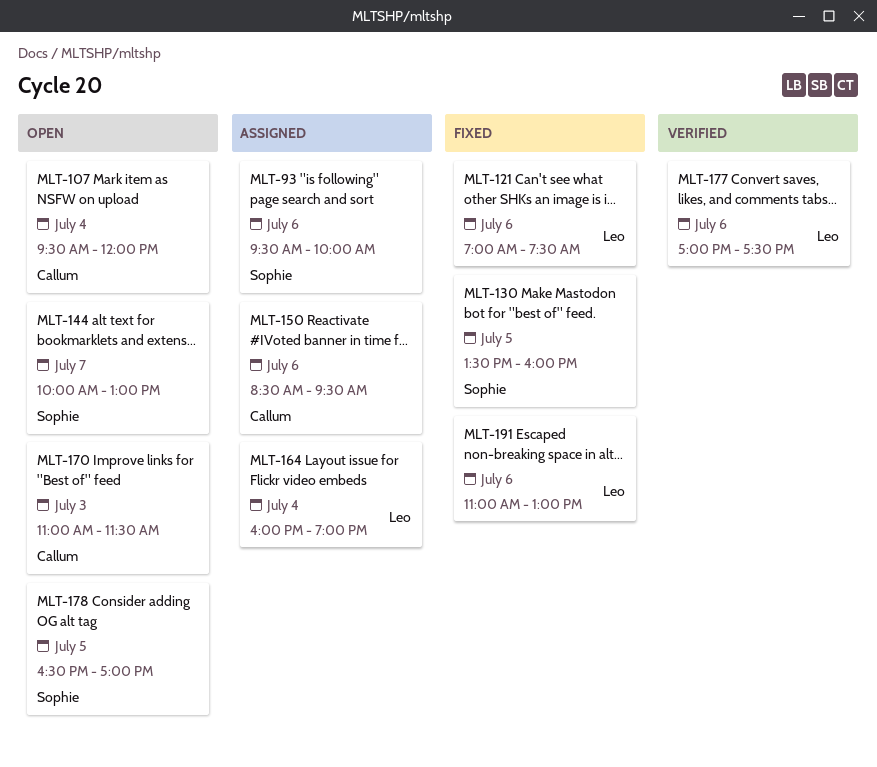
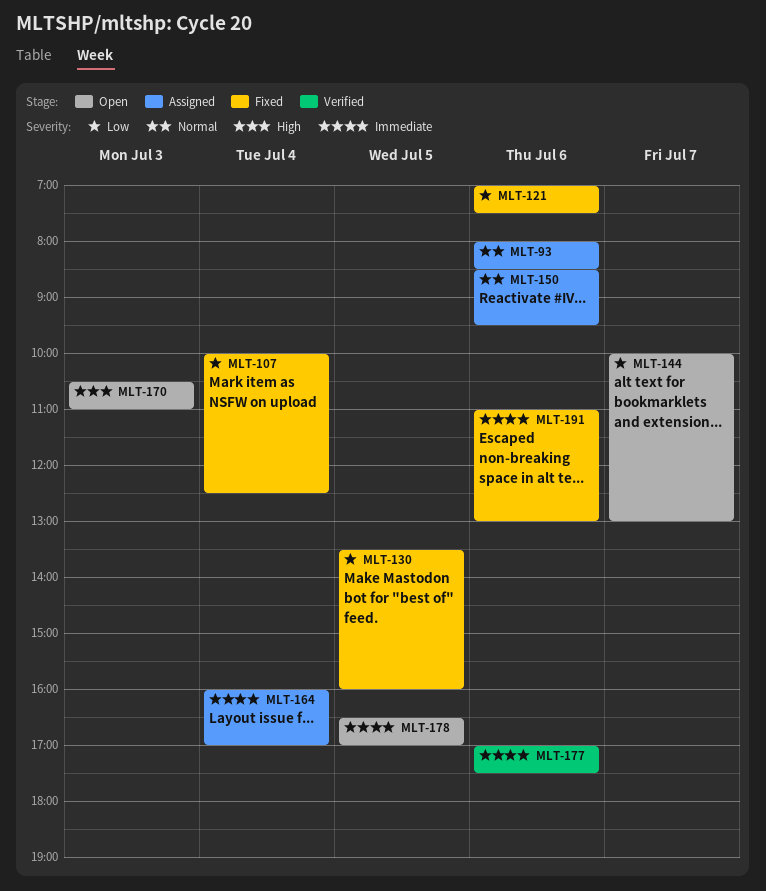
MLT-93, begins: 09:30 -> 08:00
MLT-93, ends: 10:00 -> 08:30
MLT-107, status: Open -> Fixed
MLT-107, begins: 09:30 -> 10:00
MLT-107, ends: 12:00 -> 12:30
MLT-164, ends: 19:00 -> 17:00
MLT-170, begins: 11:00 -> 10:30
MLT-170, ends: 11:30 -> 11:00

